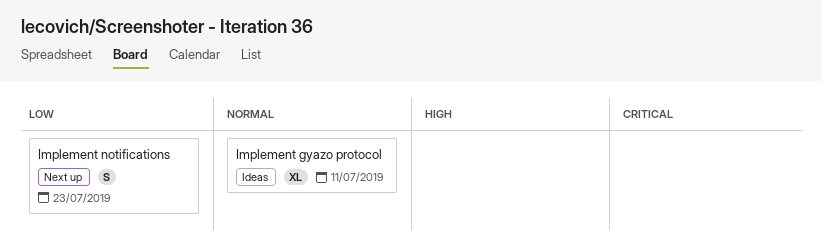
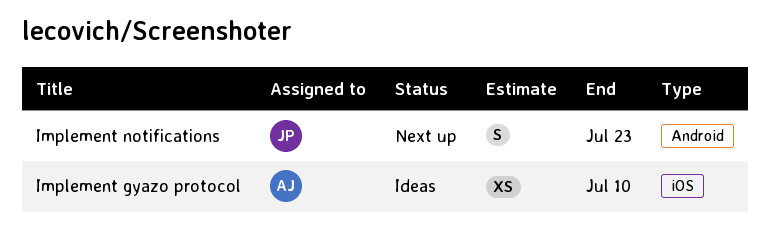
Implement gyazo protocol, estimate: XL -> XS
Implement gyazo protocol, due: Jul 11 -> Jul 10

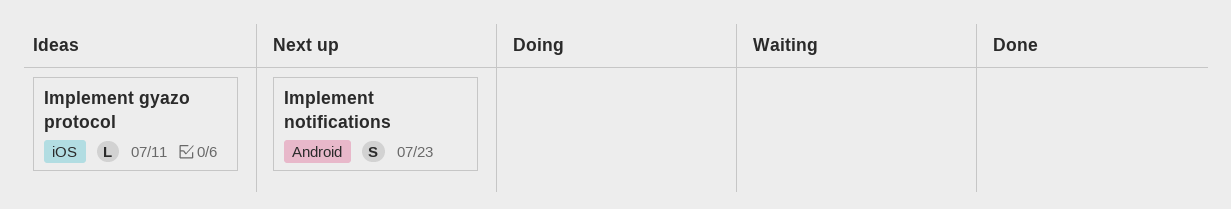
Implement gyazo protocol, estimate: XS -> L
Implement gyazo protocol, due: Jul 10 -> Jul 11

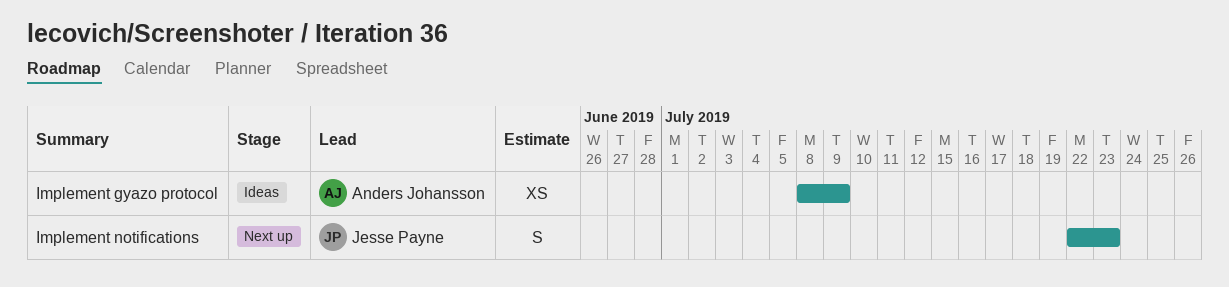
Implement gyazo protocol, estimate: L -> XS
Implement gyazo protocol, due: Jul 11 -> Jul 9

